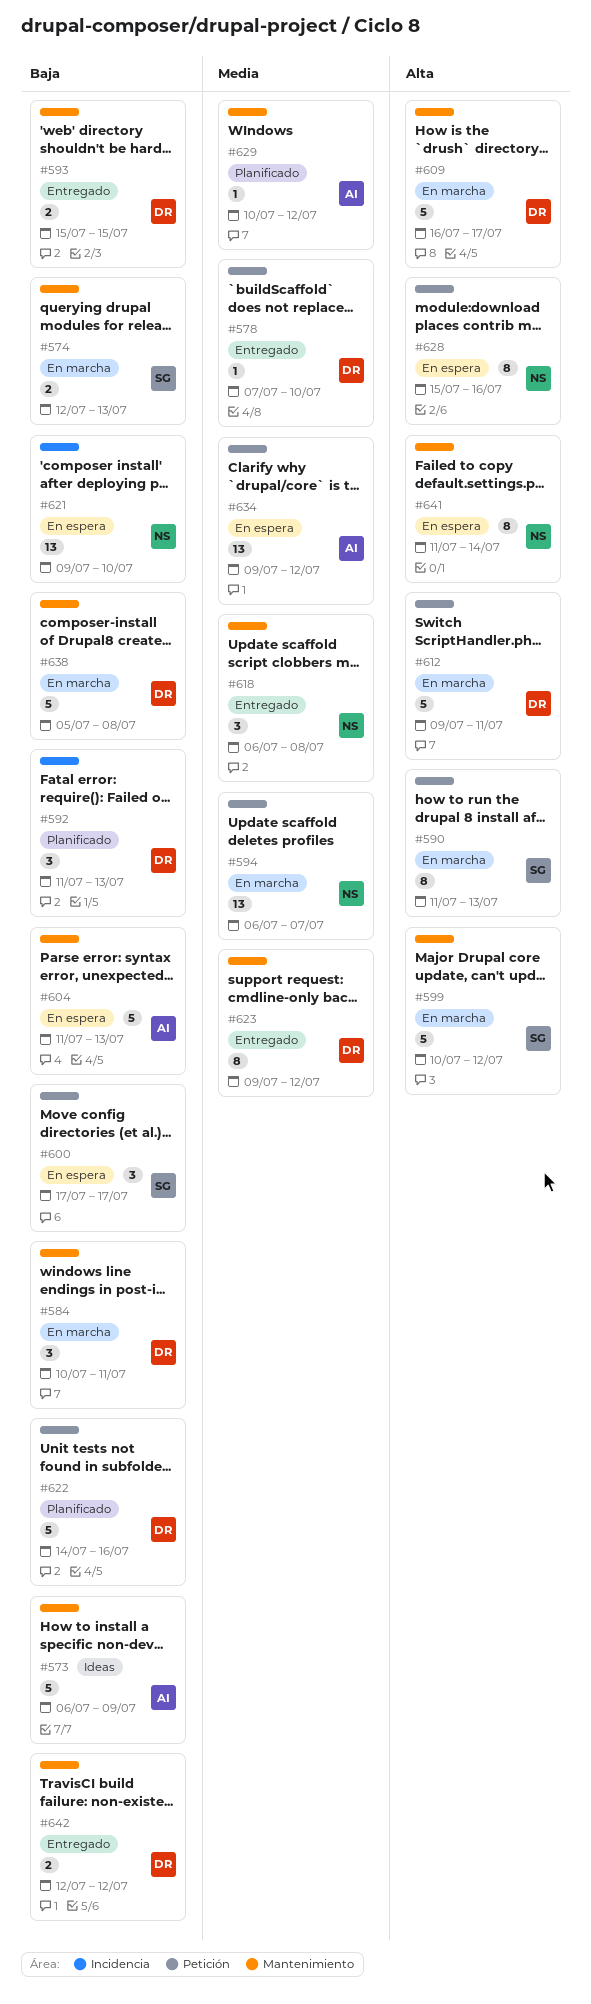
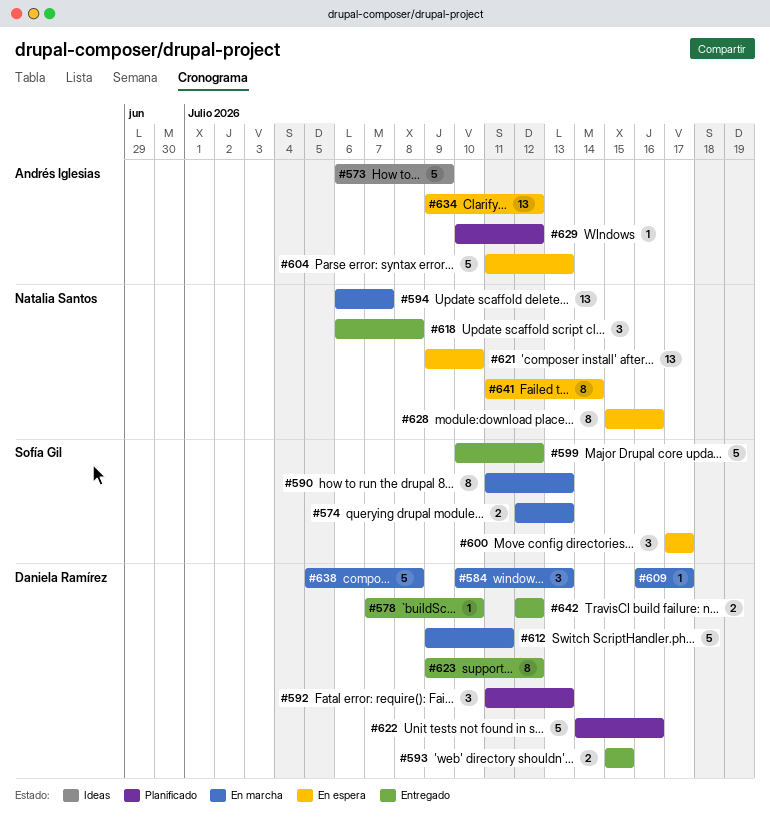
#584, due: Jul 11 -> Jul 13
#599, status: En marcha -> Entregado
#609, estimate: 5 -> 1

